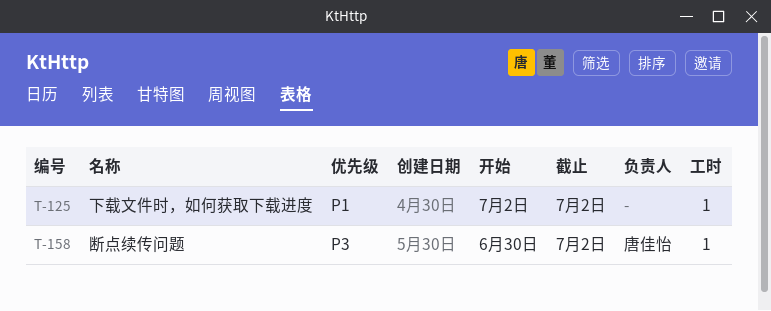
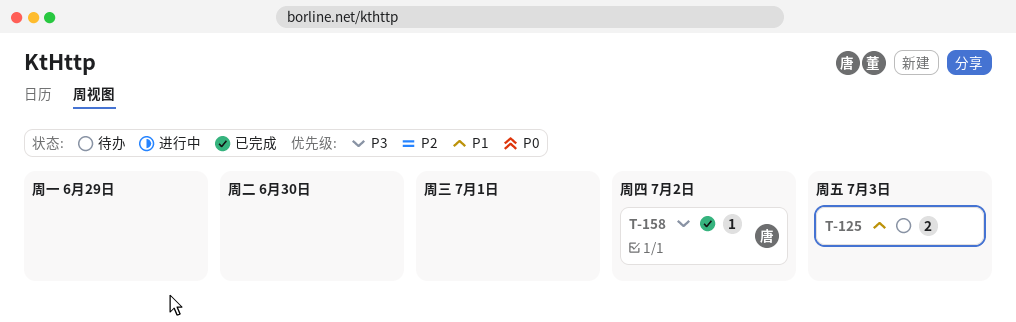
T-125, estimate: 1 -> 2
T-125, due: Jul 2 -> Jul 3

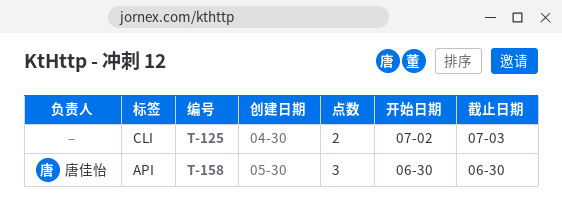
T-158, estimate: 1 -> 3
T-158, due: Jul 2 -> Jun 30

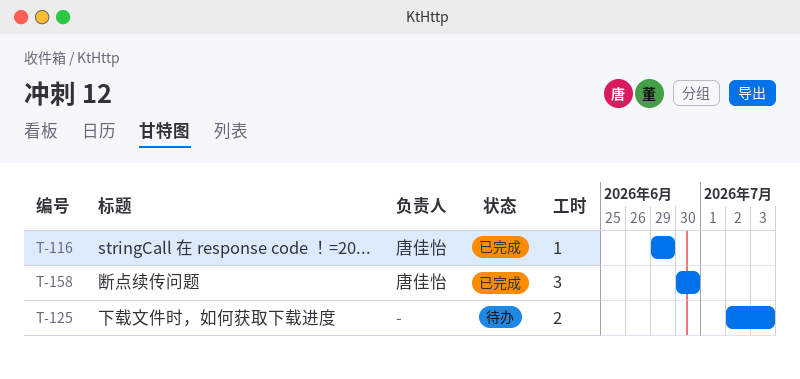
T-116: none -> present

